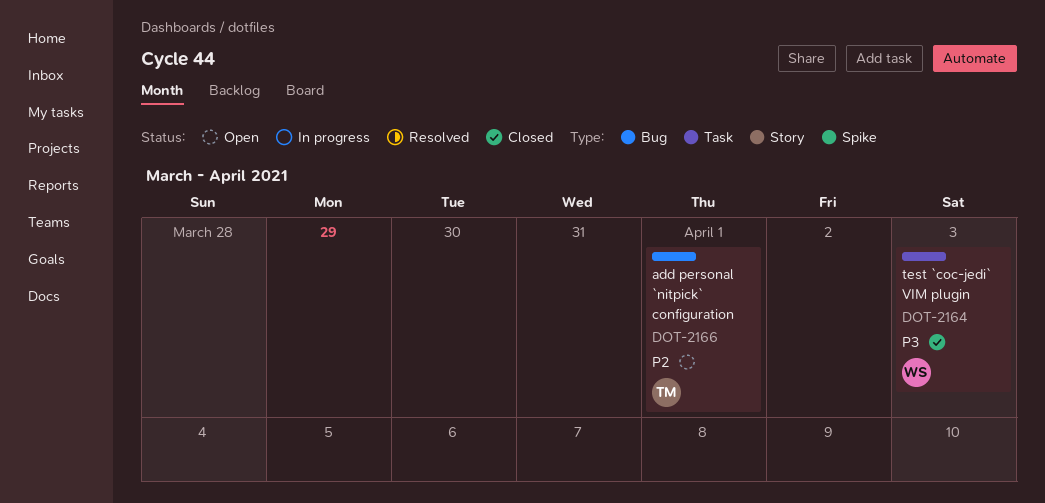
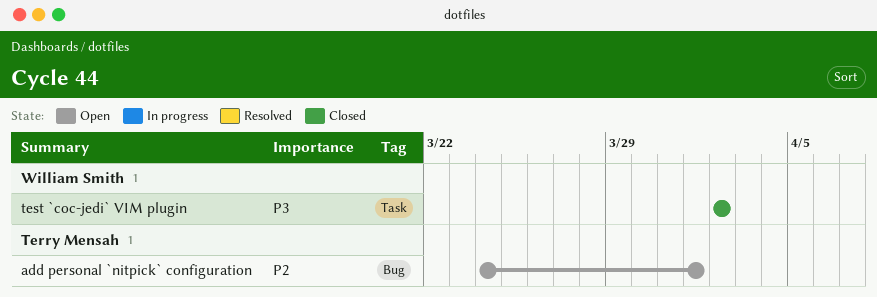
test `coc-jedi` VIM plugin, due: Apr 3 -> Apr 2

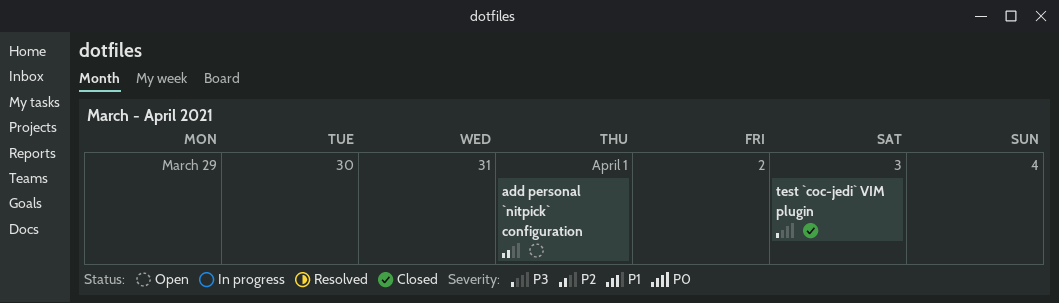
test `coc-jedi` VIM plugin, due: Apr 2 -> Apr 3

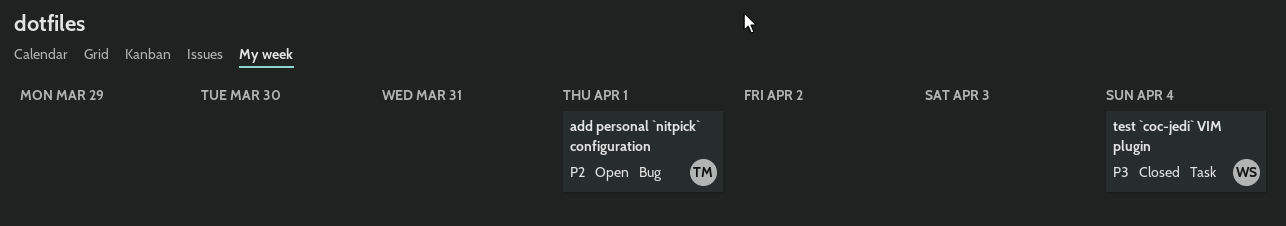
test `coc-jedi` VIM plugin, due: Apr 3 -> Apr 4

